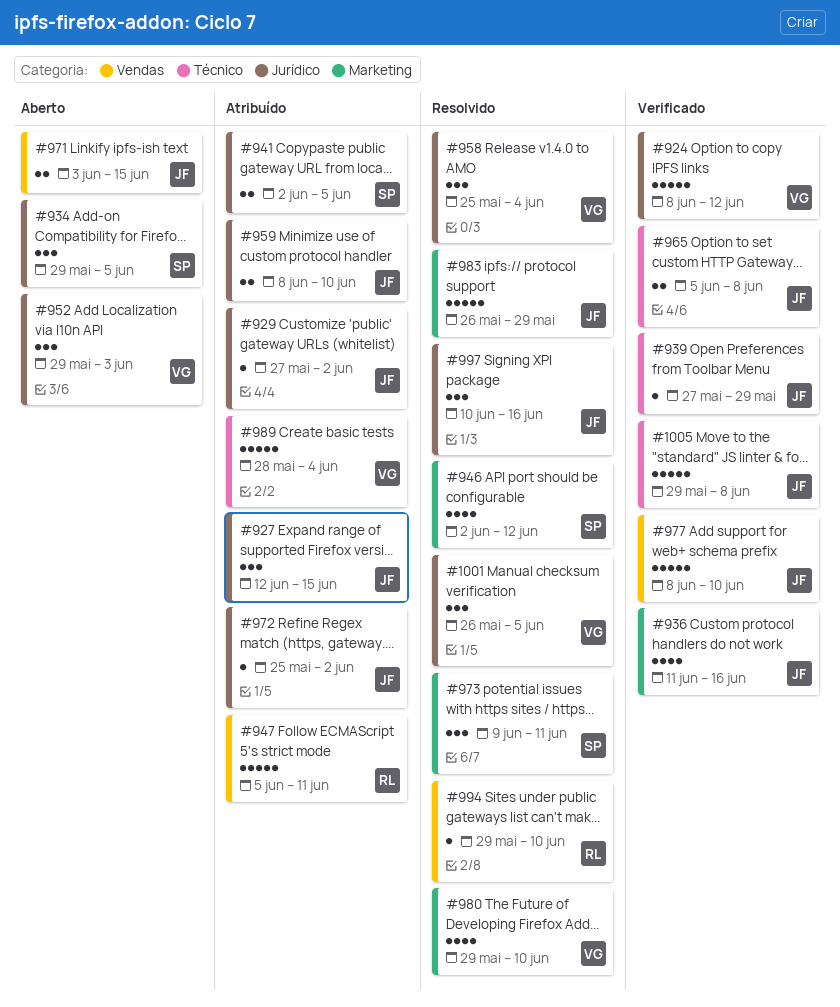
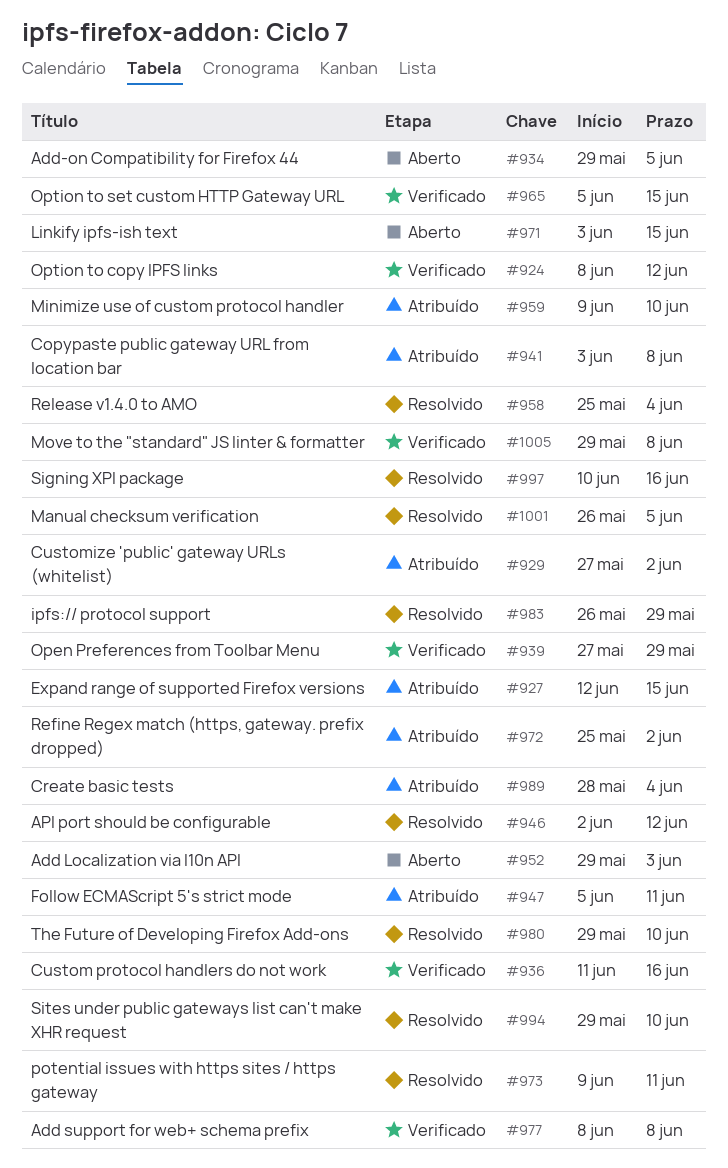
#941, start: Jun 2 -> Jun 3
#941, due: Jun 5 -> Jun 8
#959, start: Jun 8 -> Jun 9
#965, due: Jun 8 -> Jun 15
#977, due: Jun 10 -> Jun 8

